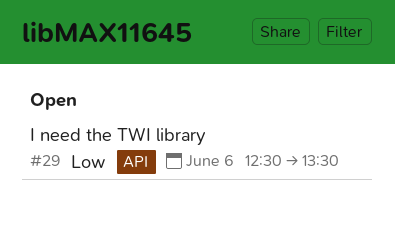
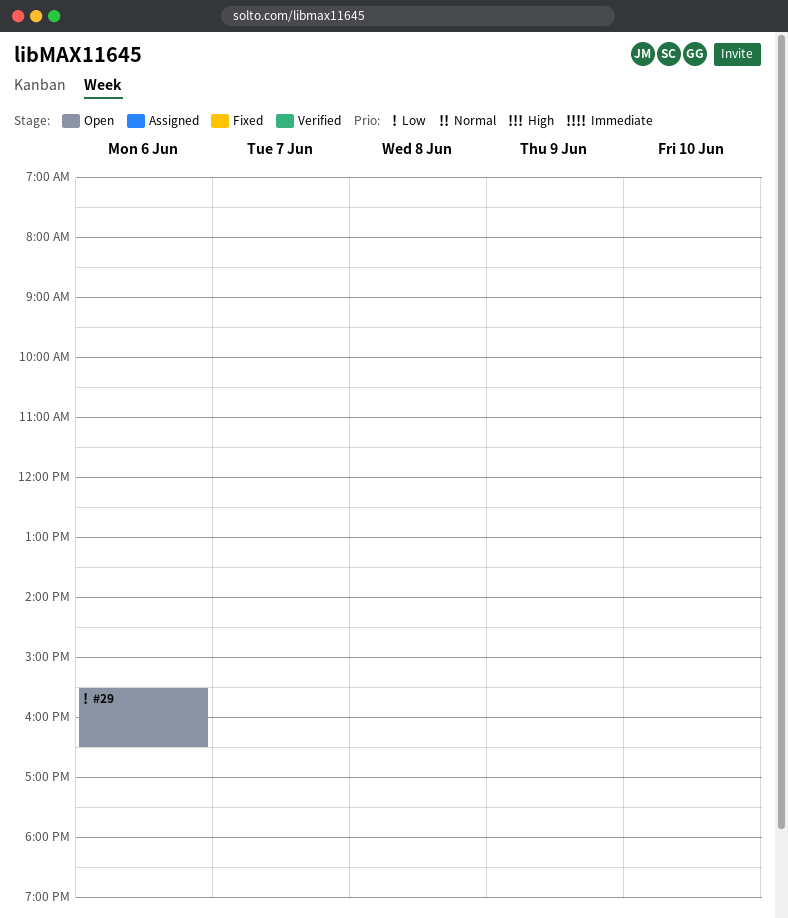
#29, begins: 12:30 -> 15:30
#29, ends: 13:30 -> 16:30

